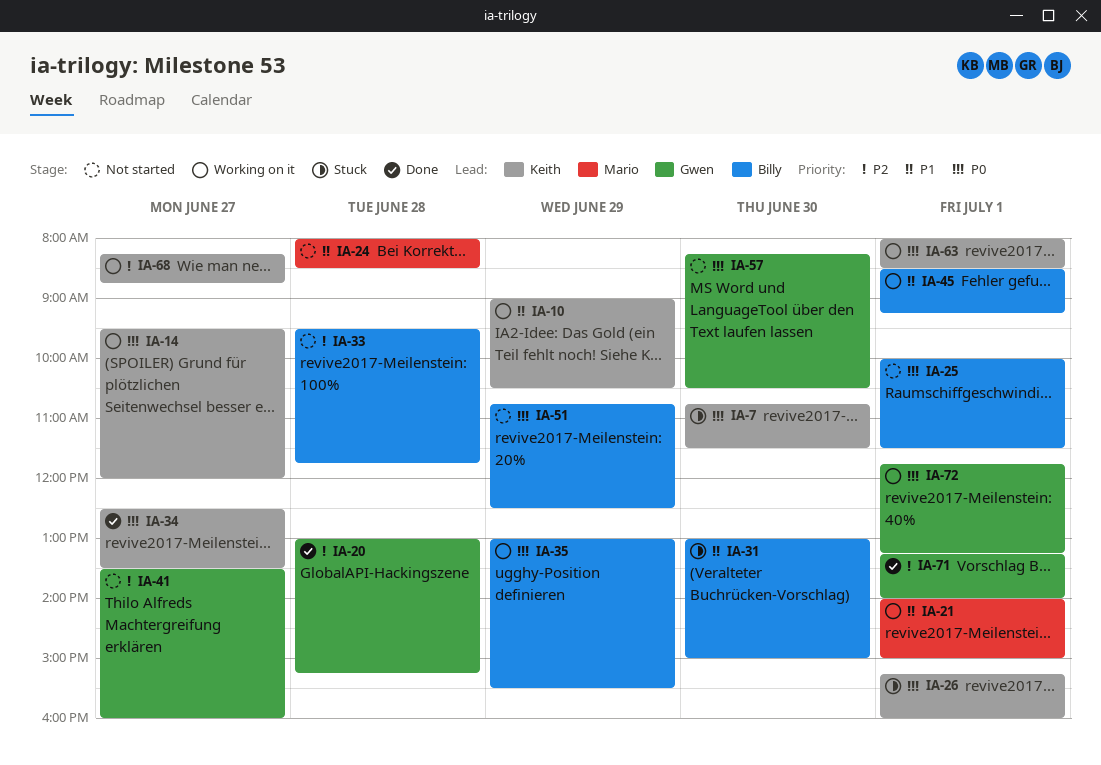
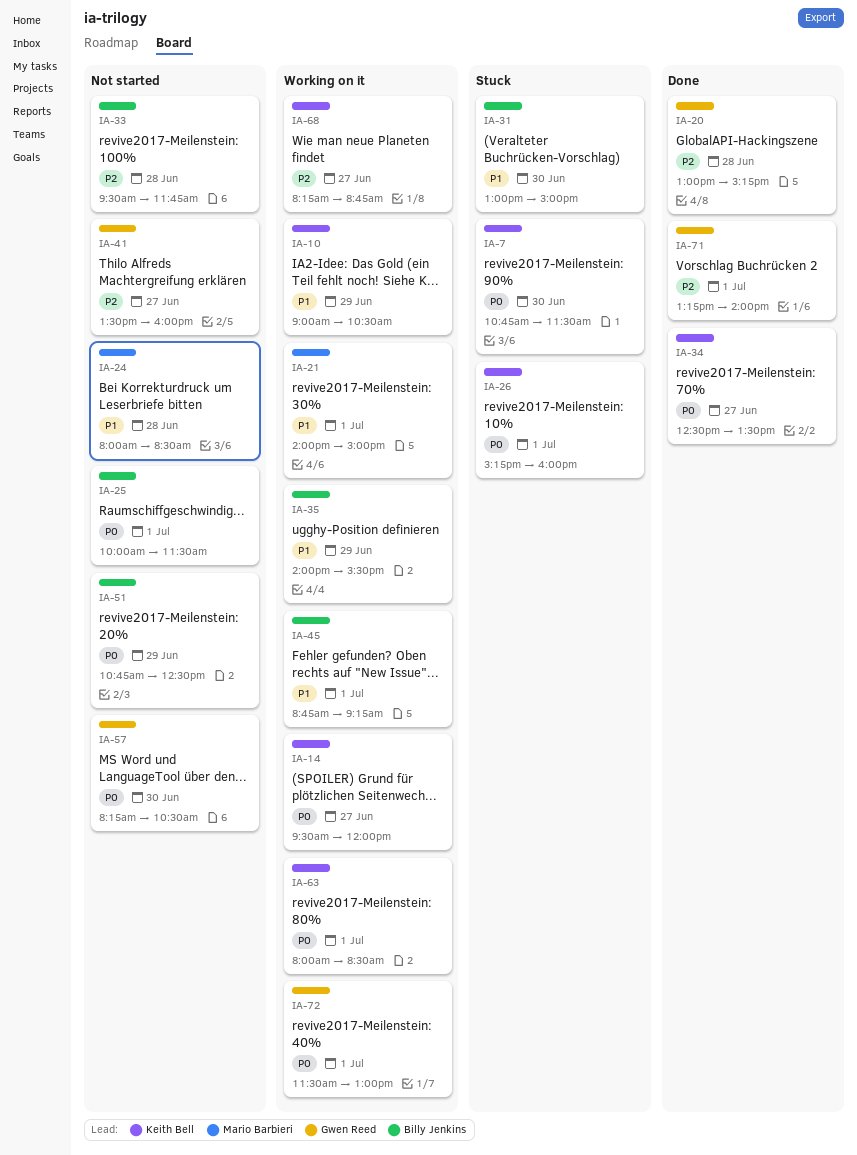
IA-35, priority: P0 -> P1
IA-35, begins: 13:00 -> 14:00
IA-45, begins: 08:30 -> 08:45
IA-72, begins: 11:45 -> 11:30
IA-72, ends: 13:15 -> 13:00

